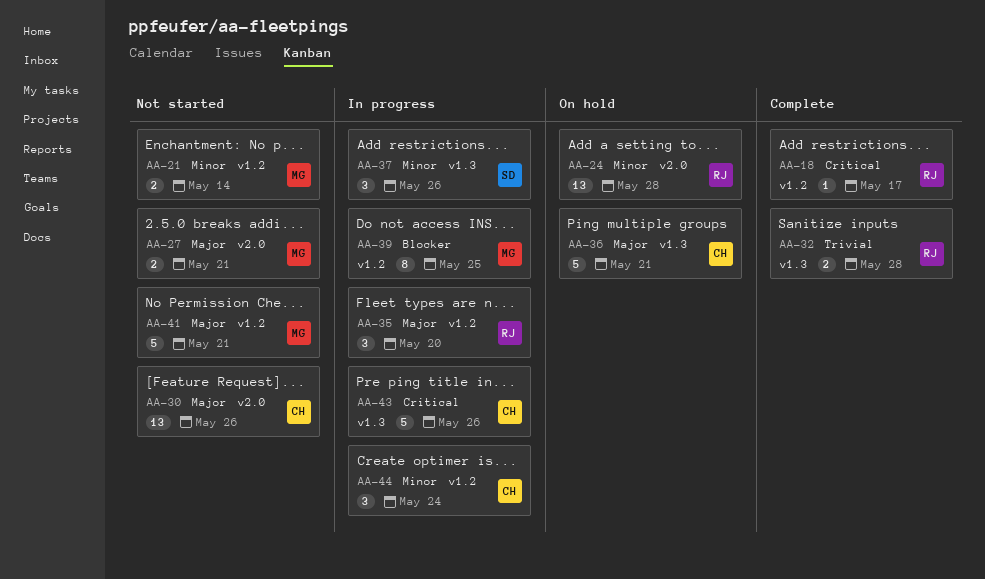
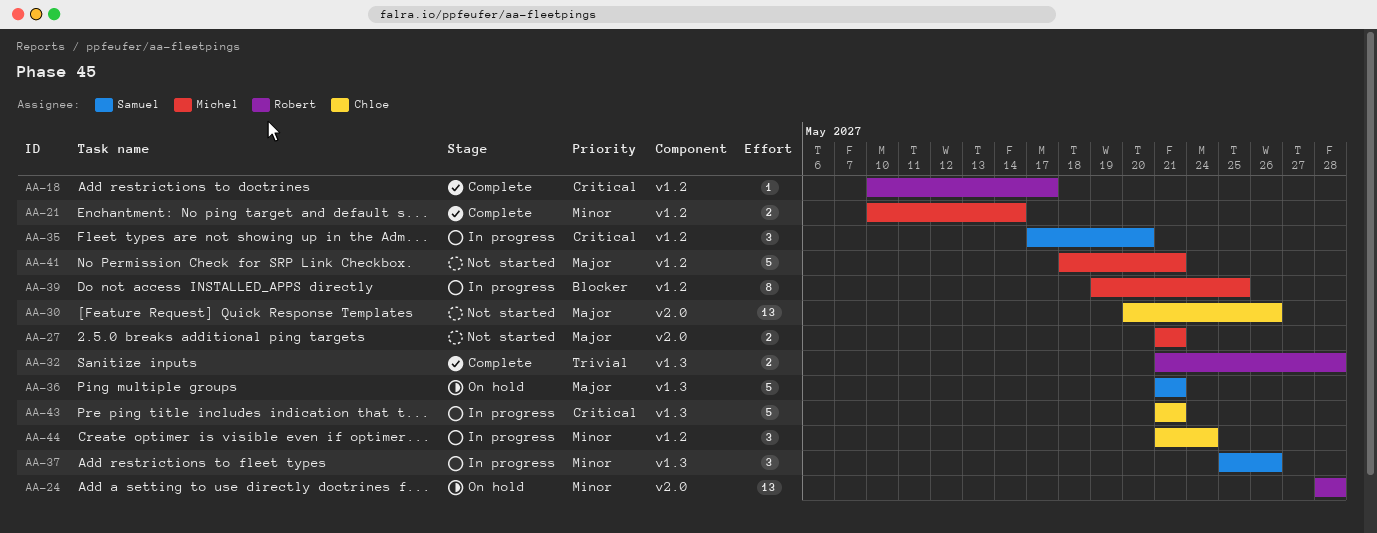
AA-21, status: Not started -> Complete
AA-35, owner: Robert -> Samuel
AA-35, priority: Major -> Critical
AA-36, owner: Chloe -> Samuel
AA-43, due: May 26 -> May 21

